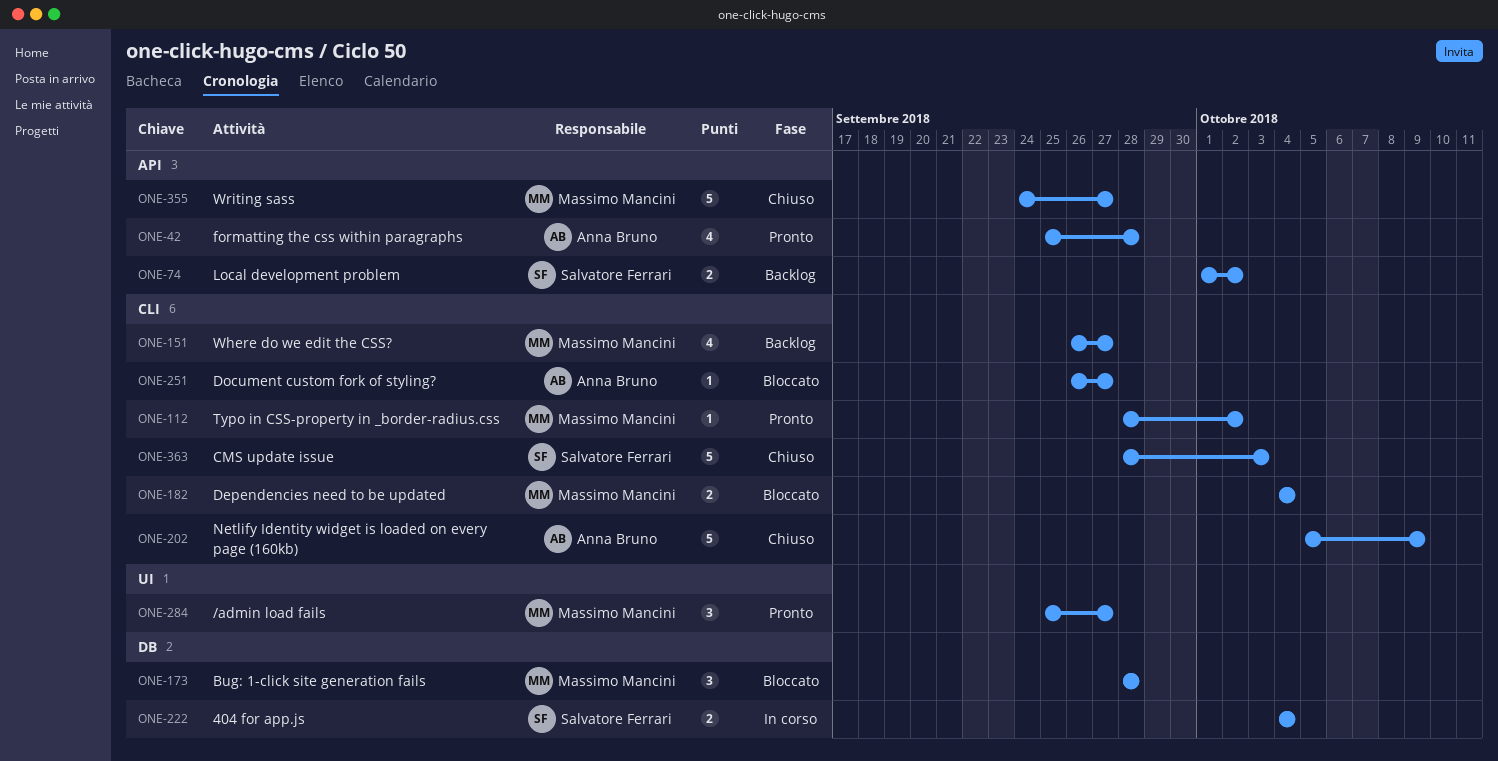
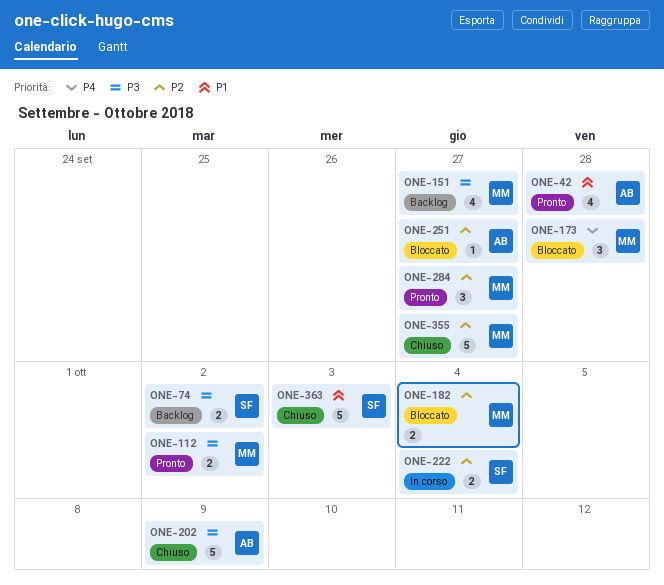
ONE-112, estimate: 1 -> 2

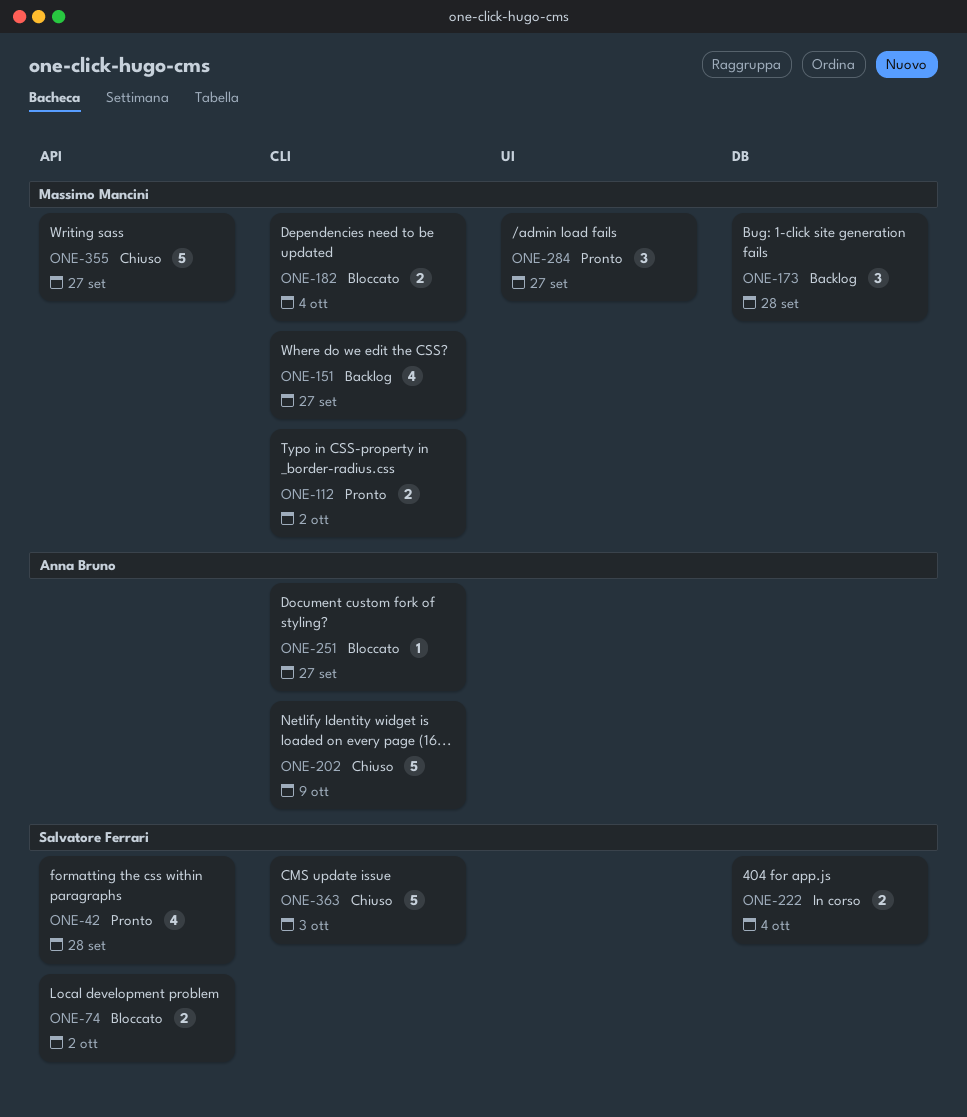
ONE-42, owner: Anna Bruno -> Salvatore Ferrari
ONE-74, status: Backlog -> Bloccato
ONE-173, status: Bloccato -> Backlog

